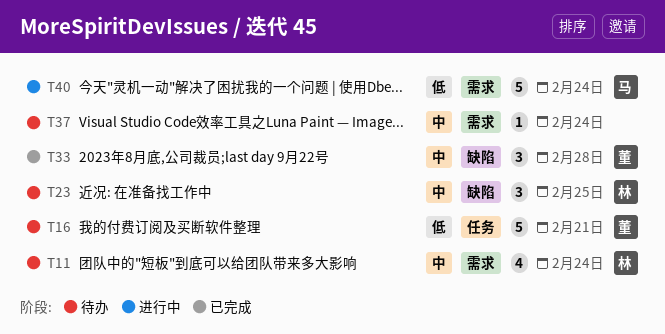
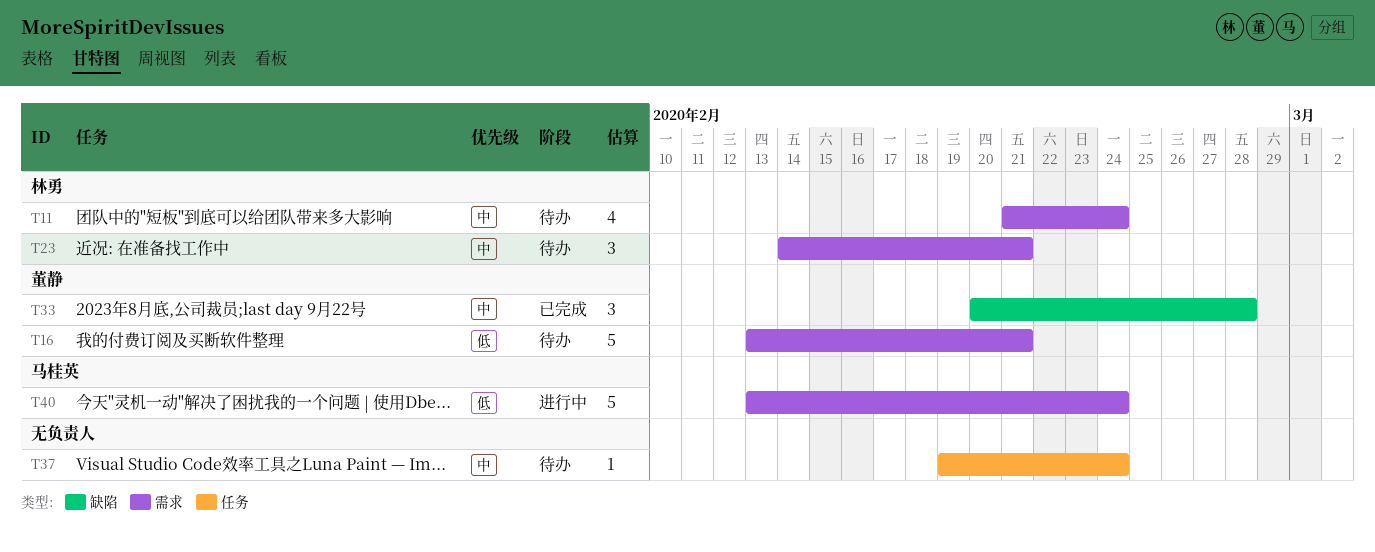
T16, label: 任务 -> 需求
T23, label: 缺陷 -> 需求
T23, due: Feb 25 -> Feb 21
T37, label: 需求 -> 任务

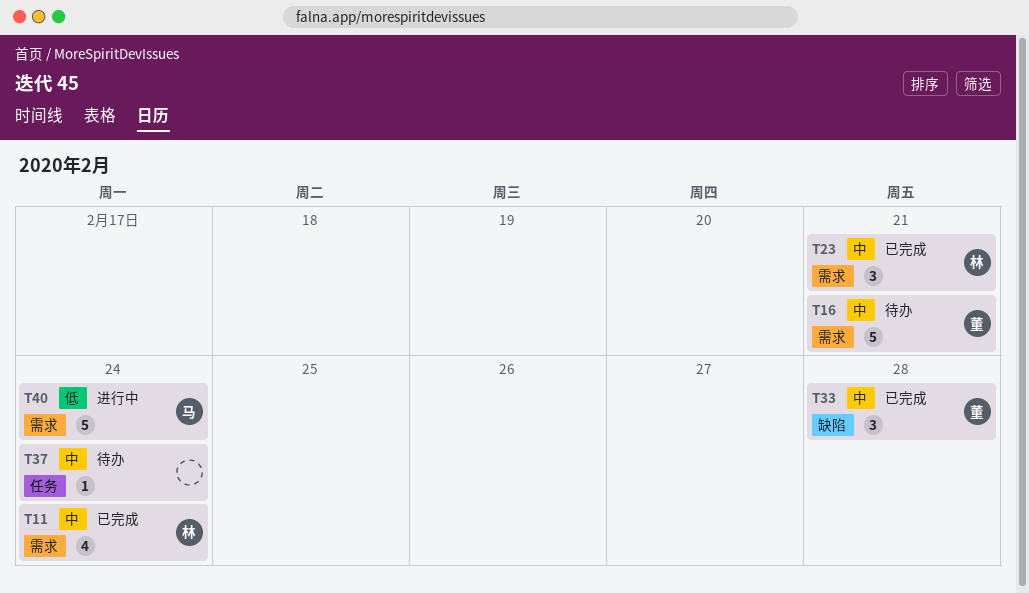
T11, status: 待办 -> 已完成
T16, priority: 低 -> 中
T23, status: 待办 -> 已完成

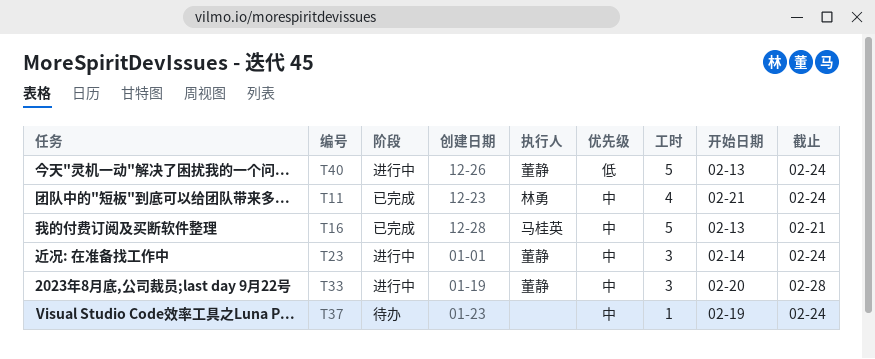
T16, status: 待办 -> 已完成
T16, owner: 董静 -> 马桂英
T23, status: 已完成 -> 进行中
T23, owner: 林勇 -> 董静
T23, due: Feb 21 -> Feb 24
T33, status: 已完成 -> 进行中
T40, owner: 马桂英 -> 董静

